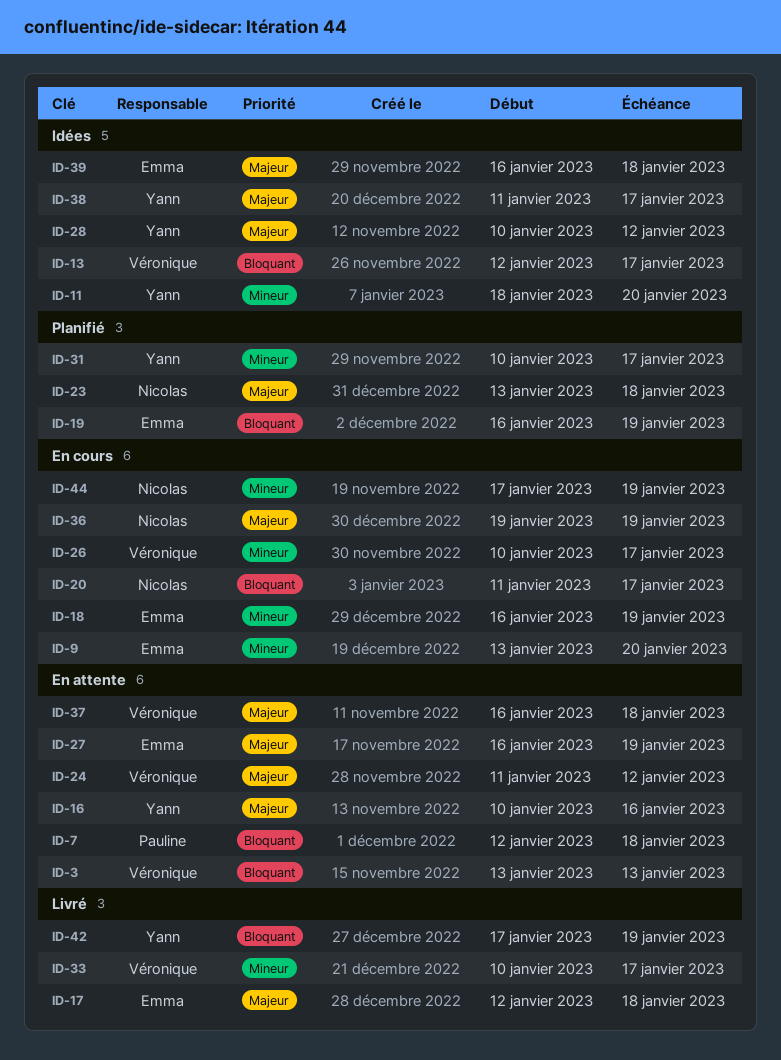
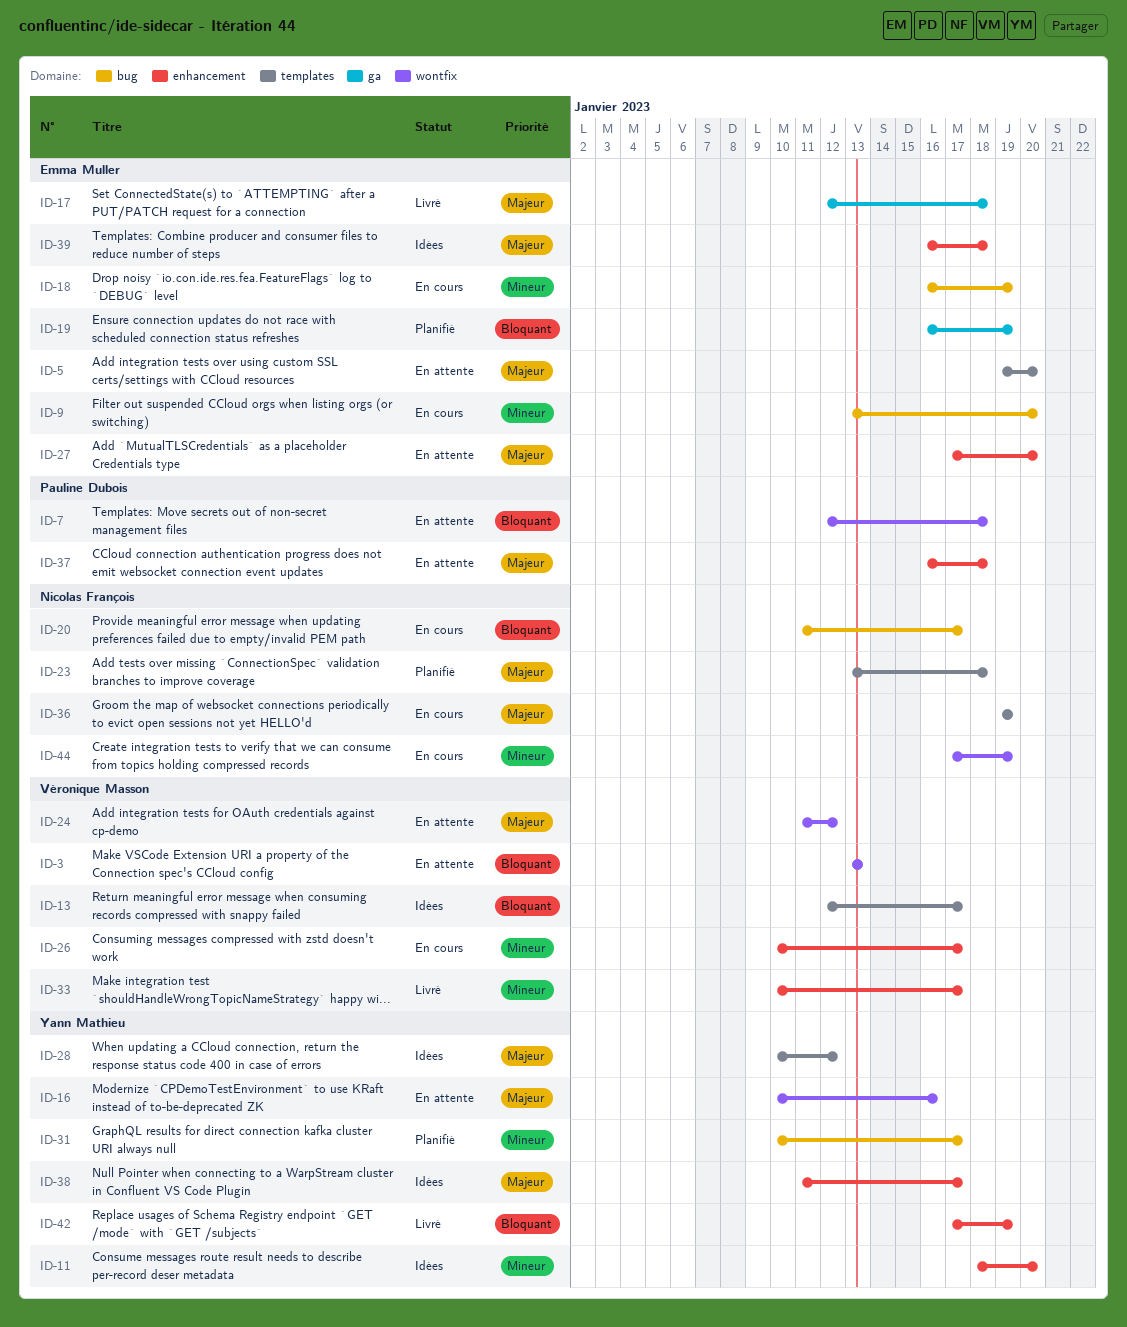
ID-5: none -> present
ID-27, start: Jan 16 -> Jan 17
ID-27, due: Jan 19 -> Jan 20
ID-37, owner: Véronique Masson -> Pauline Dubois

